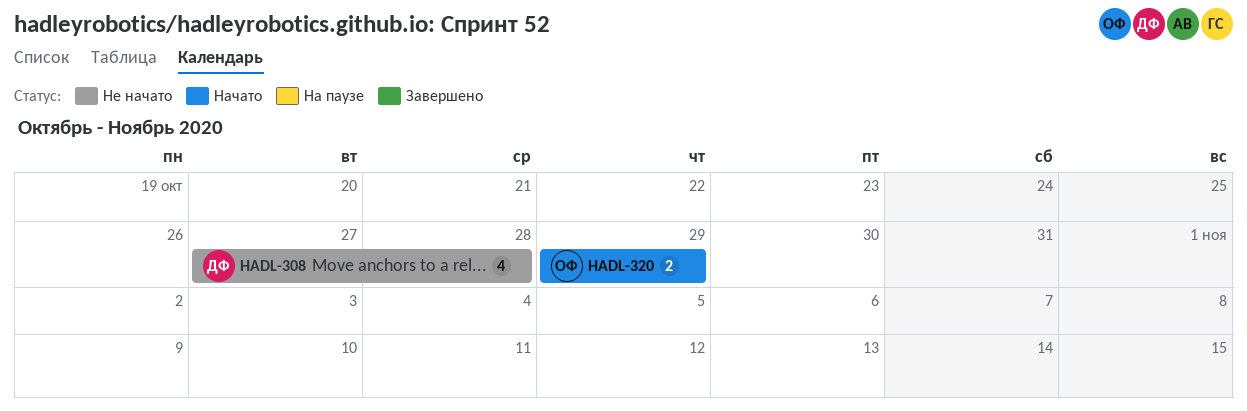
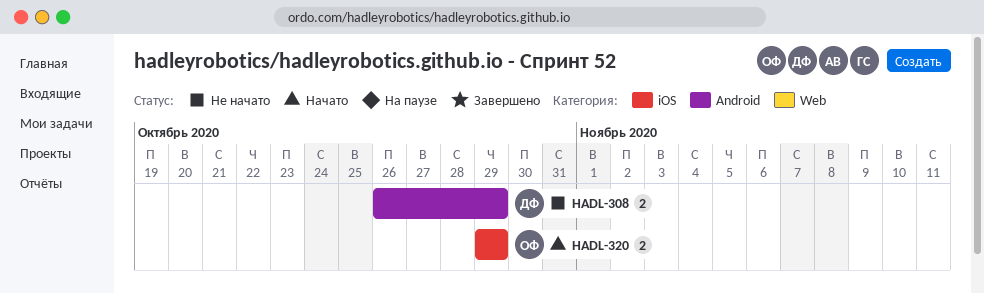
HADL-308, estimate: 4 -> 2
HADL-308, start: Oct 27 -> Oct 26
HADL-308, due: Oct 28 -> Oct 29

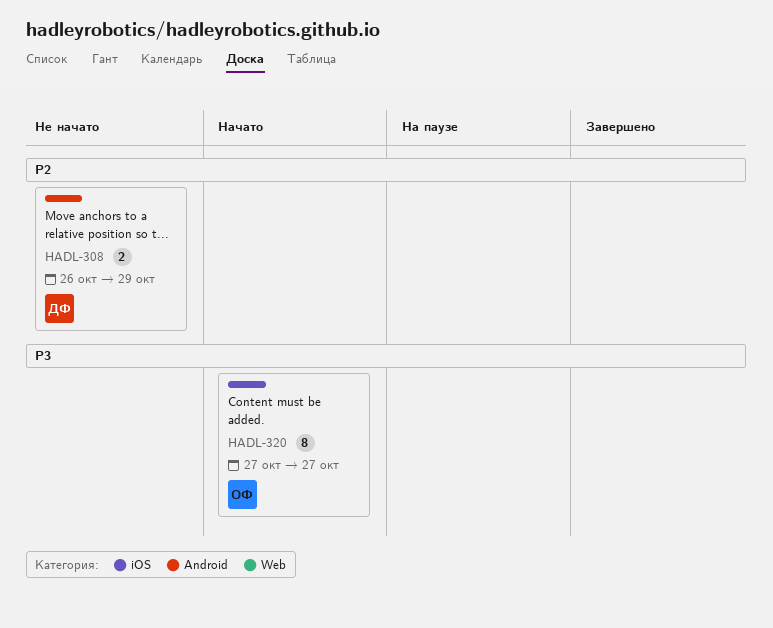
HADL-320, estimate: 2 -> 8
HADL-320, start: Oct 29 -> Oct 27
HADL-320, due: Oct 29 -> Oct 27

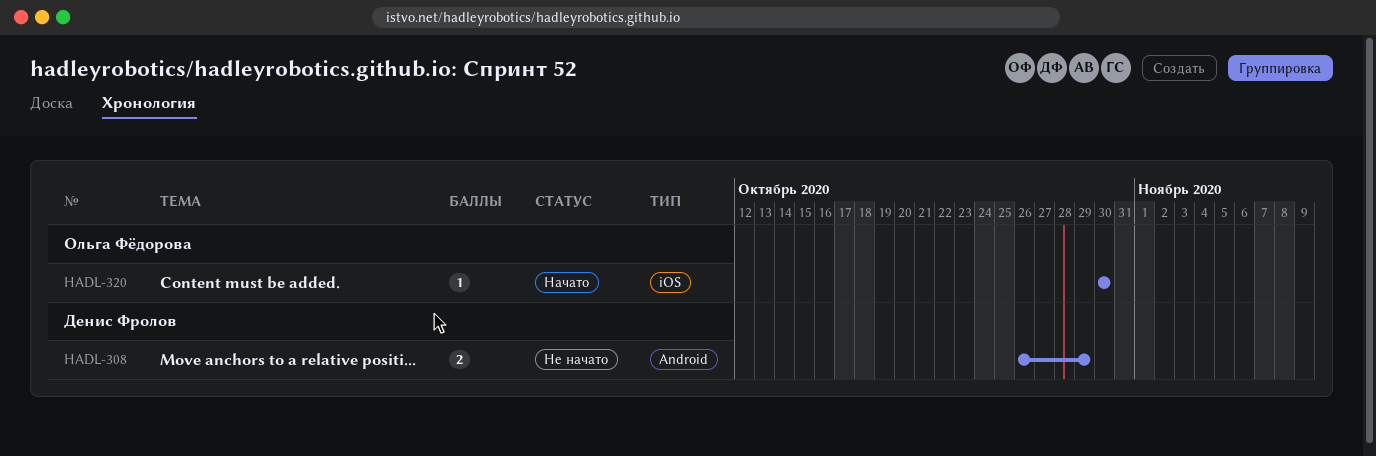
HADL-320, estimate: 8 -> 1
HADL-320, start: Oct 27 -> Oct 30
HADL-320, due: Oct 27 -> Oct 30

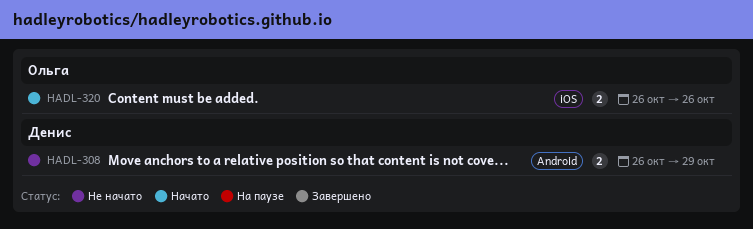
HADL-320, estimate: 1 -> 2
HADL-320, start: Oct 30 -> Oct 26
HADL-320, due: Oct 30 -> Oct 26

